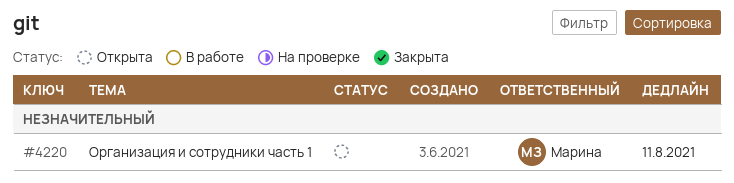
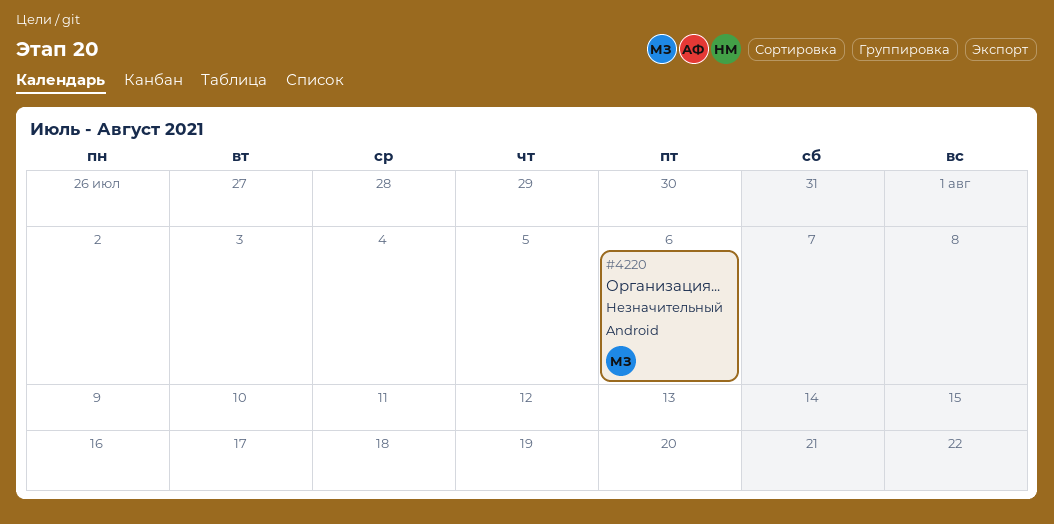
#4220, due: Aug 11 -> Aug 6

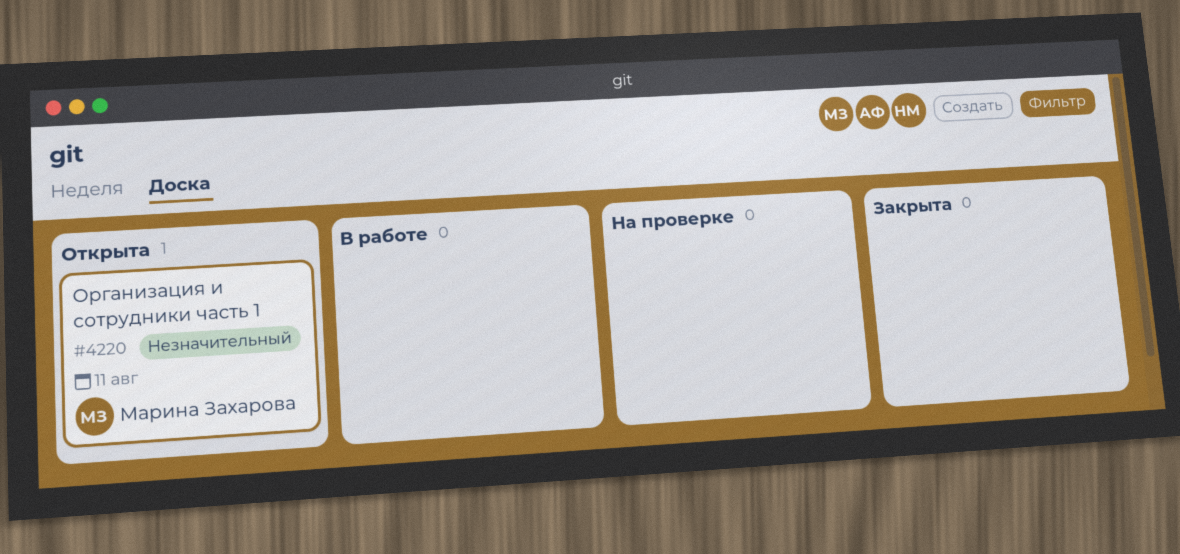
#4220, due: Aug 6 -> Aug 11

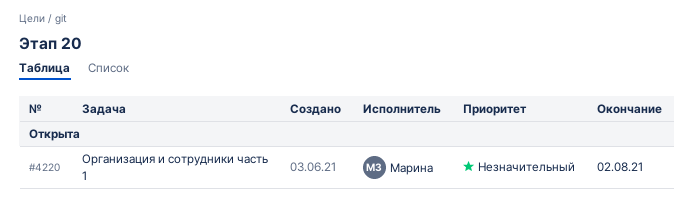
#4220, due: Aug 11 -> Aug 2

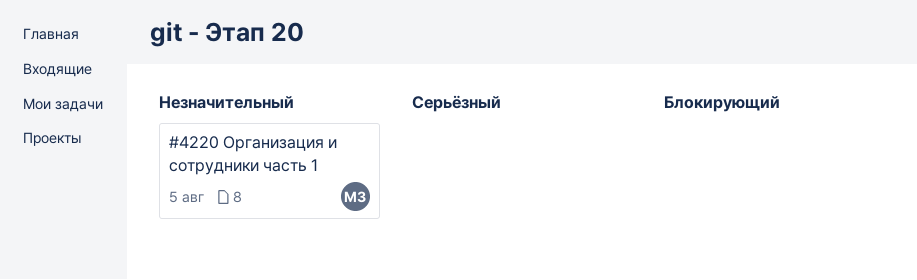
#4220, due: Aug 2 -> Aug 5

